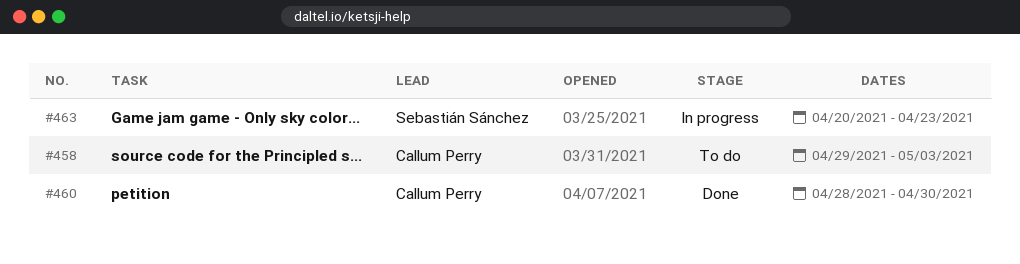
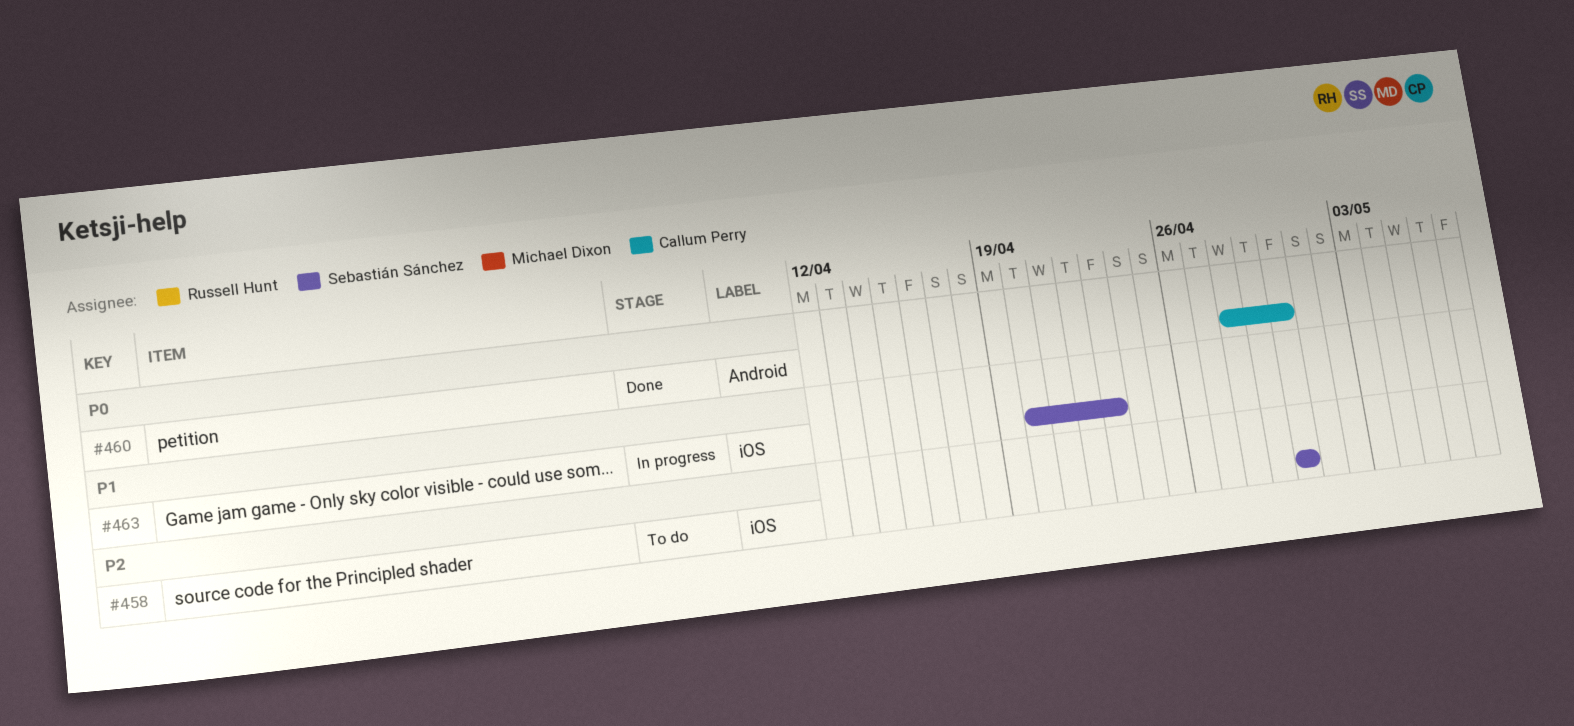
#458, owner: Callum Perry -> Sebastián Sánchez
#458, start: Apr 29 -> Apr 30
#458, due: May 3 -> Apr 30

